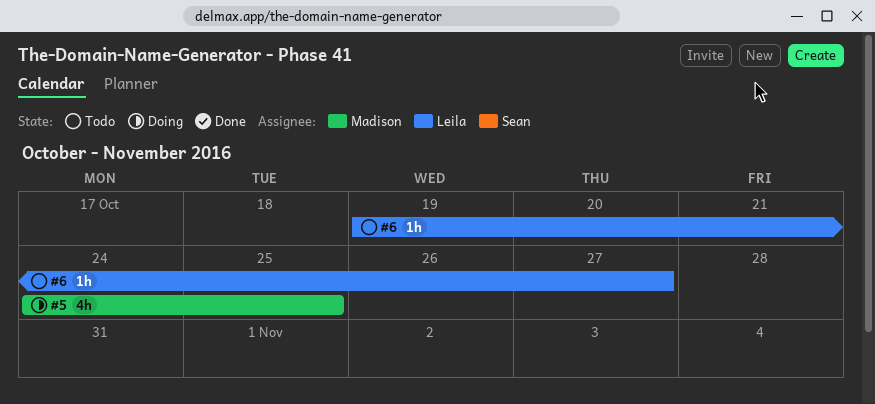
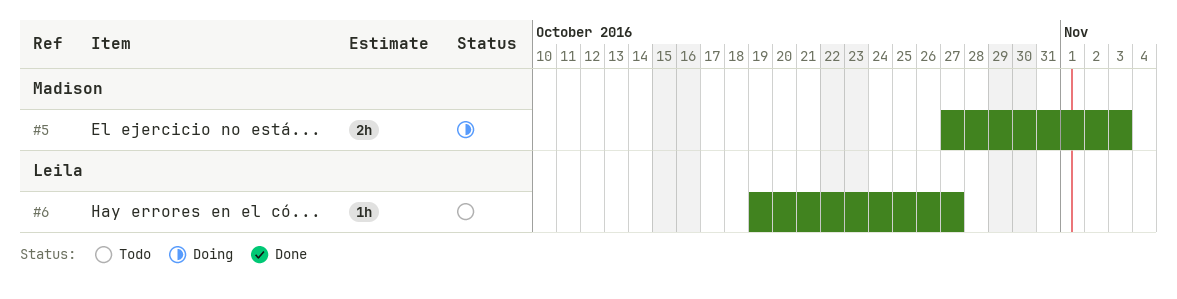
#5, estimate: 4h -> 2h
#5, start: Oct 24 -> Oct 27
#5, due: Oct 25 -> Nov 3

